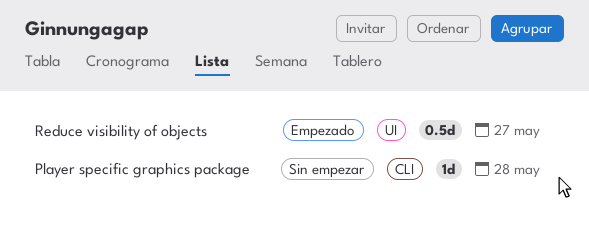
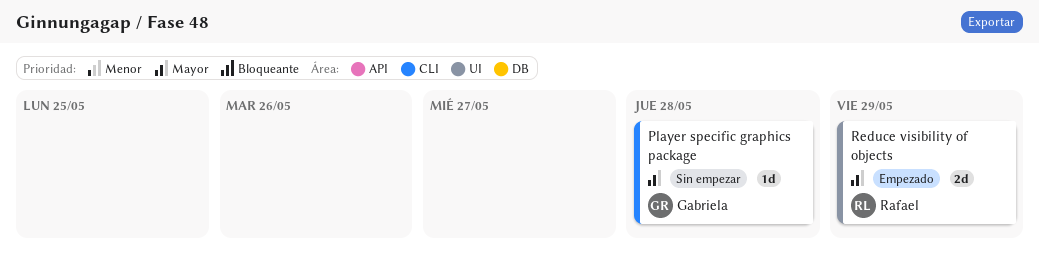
Reduce visibility of objects, estimate: 0.5d -> 2d
Reduce visibility of objects, due: May 27 -> May 29

